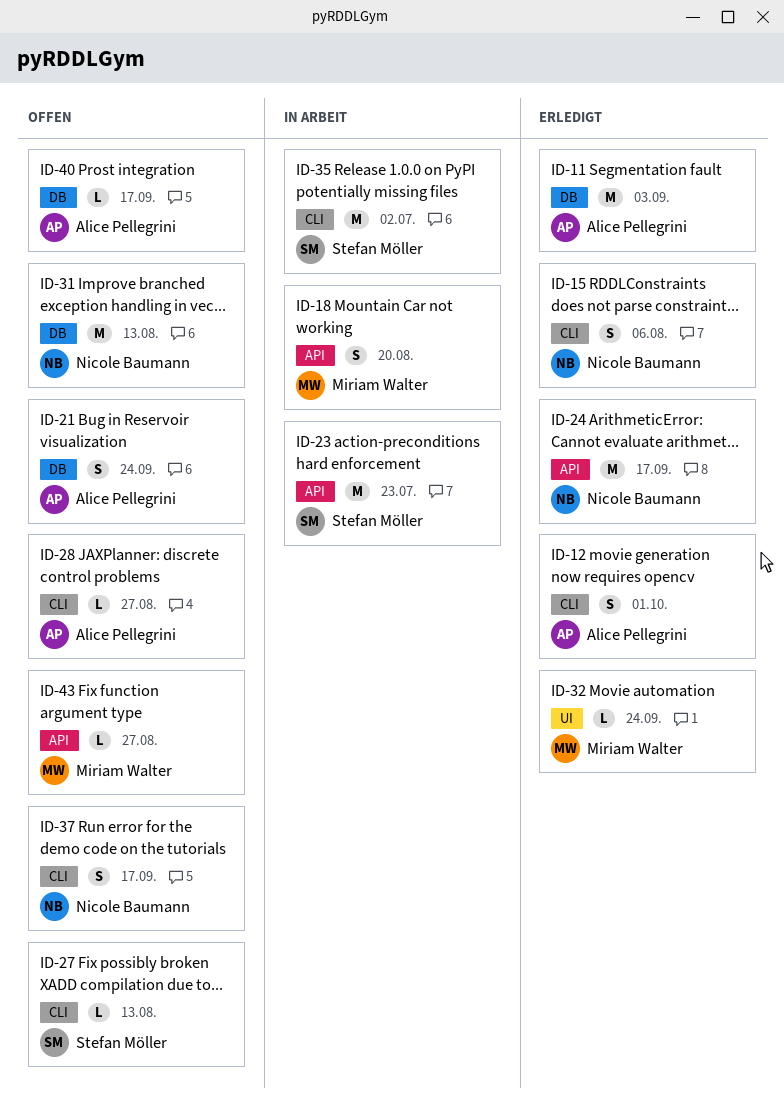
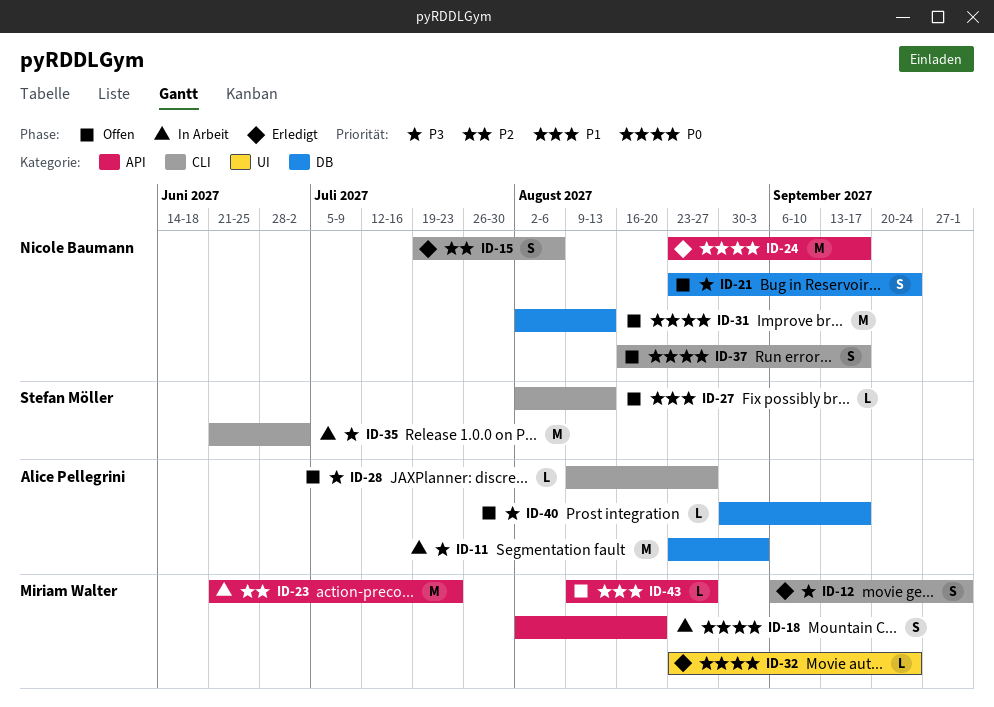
ID-11, status: Erledigt -> In Arbeit
ID-12, owner: Alice Pellegrini -> Miriam Walter
ID-21, owner: Alice Pellegrini -> Nicole Baumann
ID-23, owner: Stefan Möller -> Miriam Walter

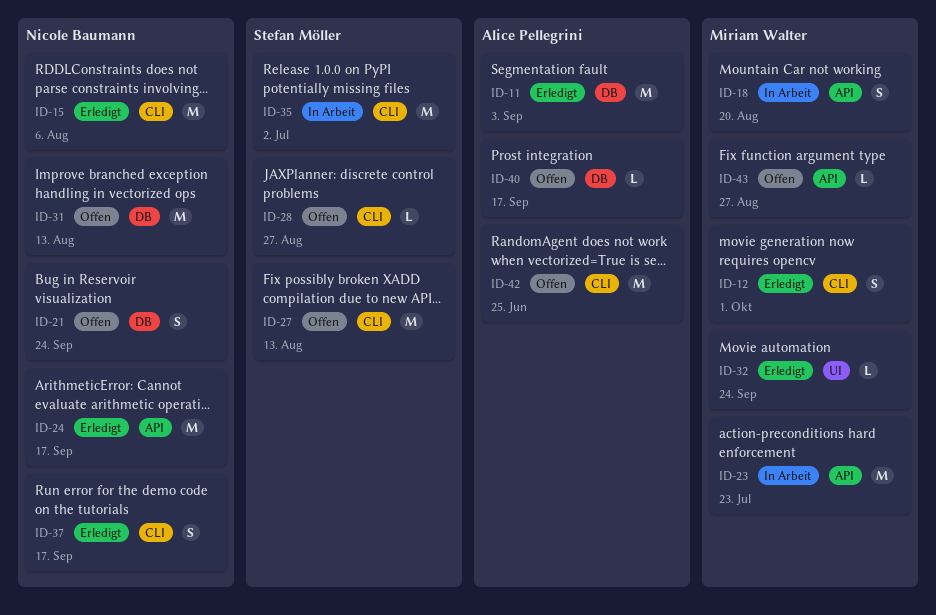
ID-11, status: In Arbeit -> Erledigt
ID-15, estimate: S -> M
ID-27, estimate: L -> M
ID-28, owner: Alice Pellegrini -> Stefan Möller
ID-37, status: Offen -> Erledigt
ID-42: none -> present

